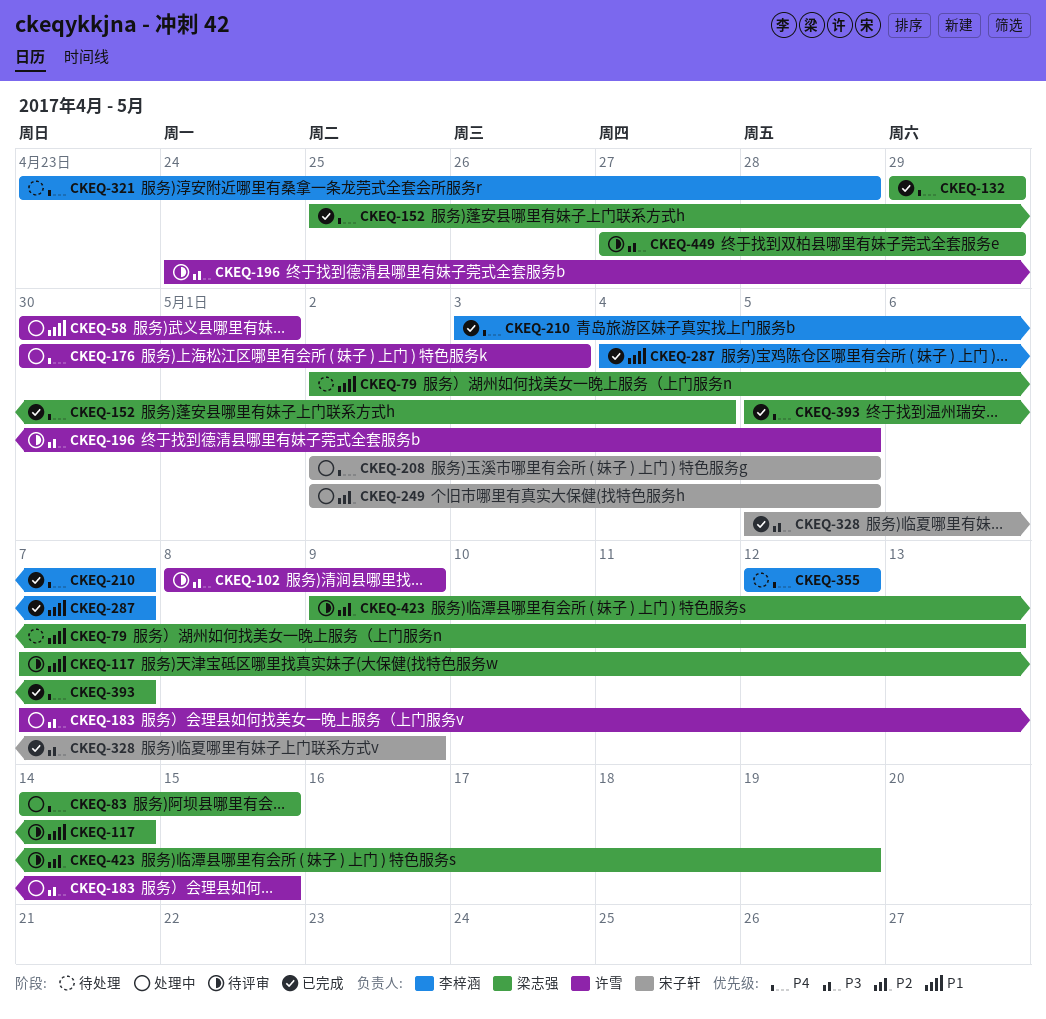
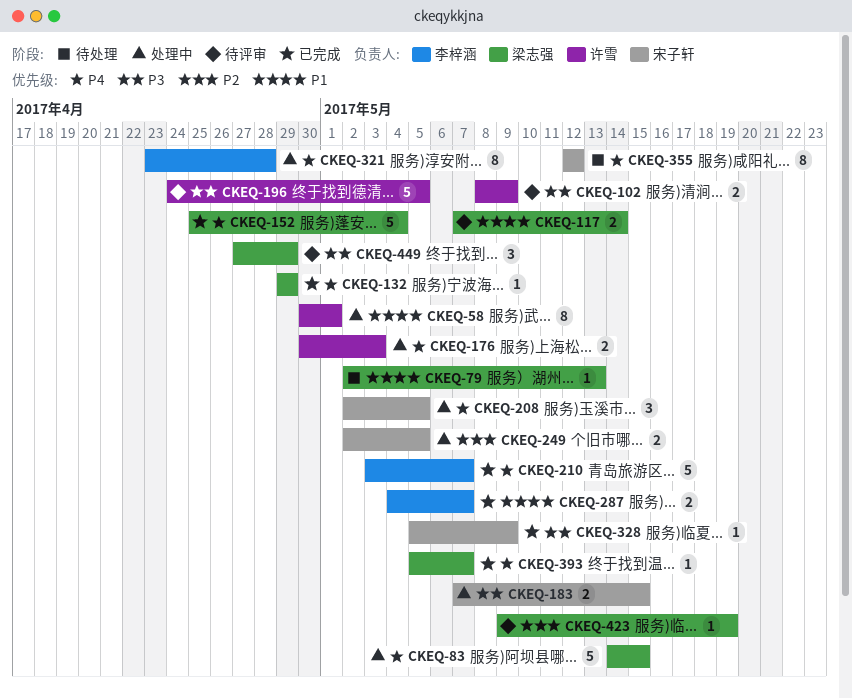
CKEQ-183, owner: 许雪 -> 宋子轩
CKEQ-321, status: 待处理 -> 处理中
CKEQ-355, owner: 李梓涵 -> 宋子轩

